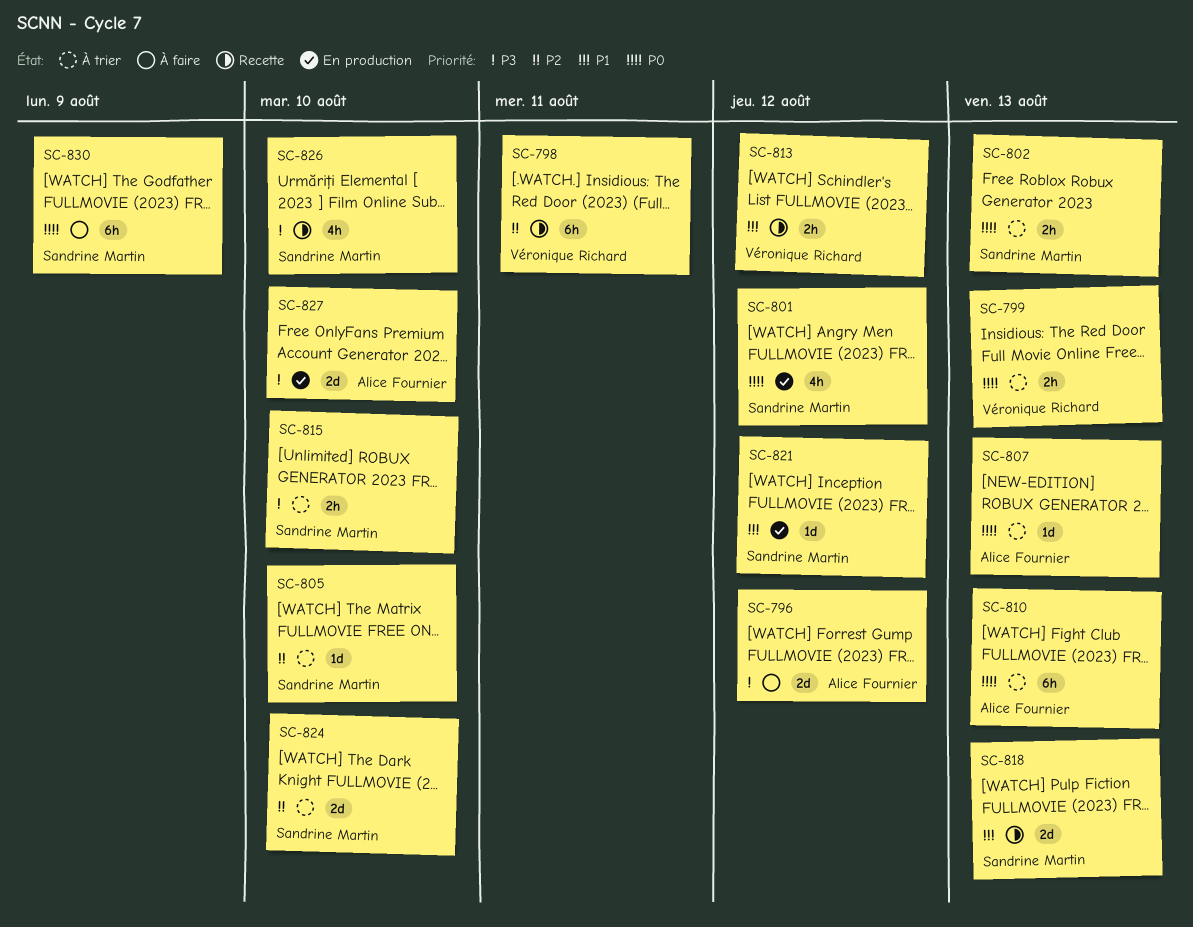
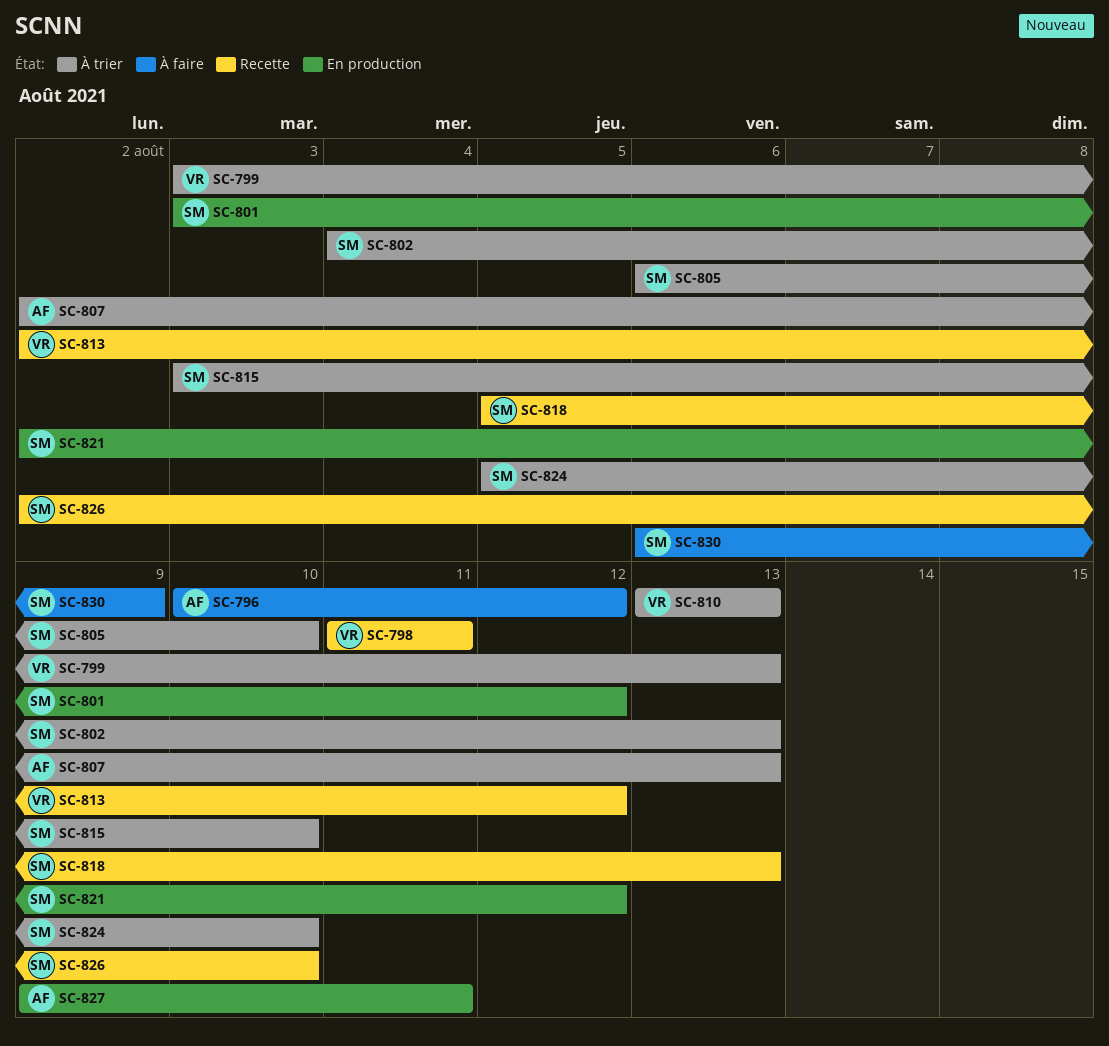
SC-810, owner: Alice Fournier -> Véronique Richard
SC-827, due: Aug 10 -> Aug 11

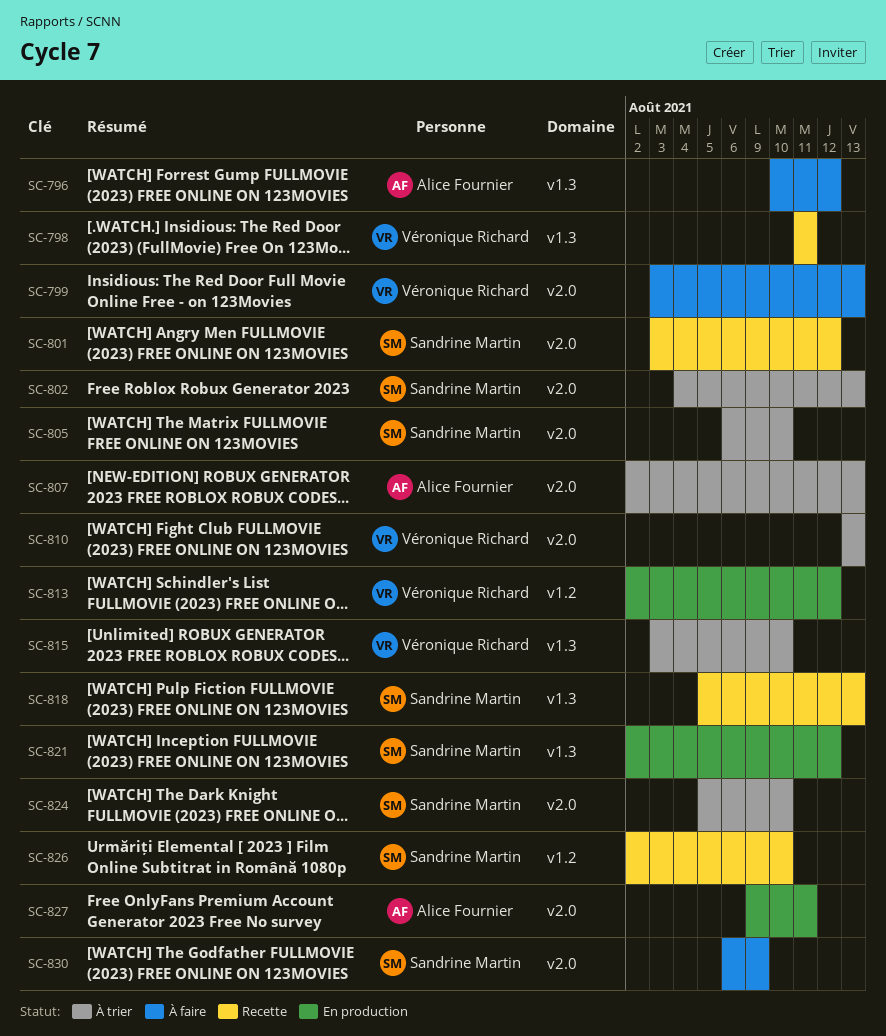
SC-799, status: À trier -> À faire
SC-801, status: En production -> Recette
SC-813, status: Recette -> En production
SC-815, owner: Sandrine Martin -> Véronique Richard

